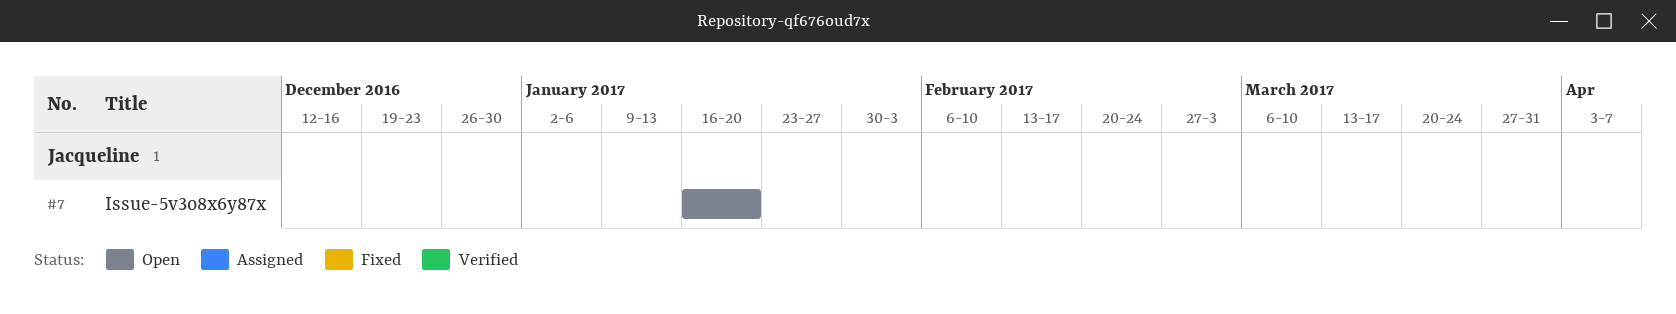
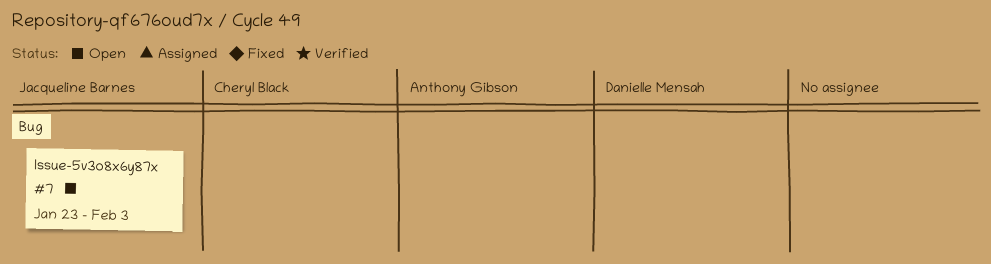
#7, start: Jan 16 -> Jan 23
#7, due: Jan 20 -> Feb 3

